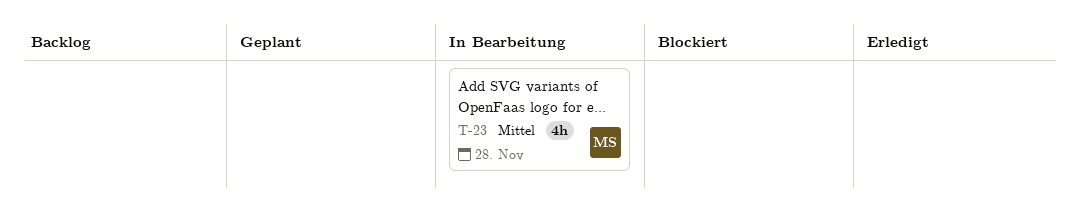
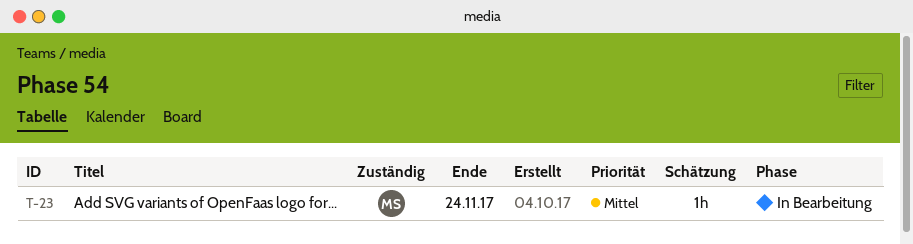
T-23, estimate: 4h -> 1h
T-23, due: Nov 28 -> Nov 24

